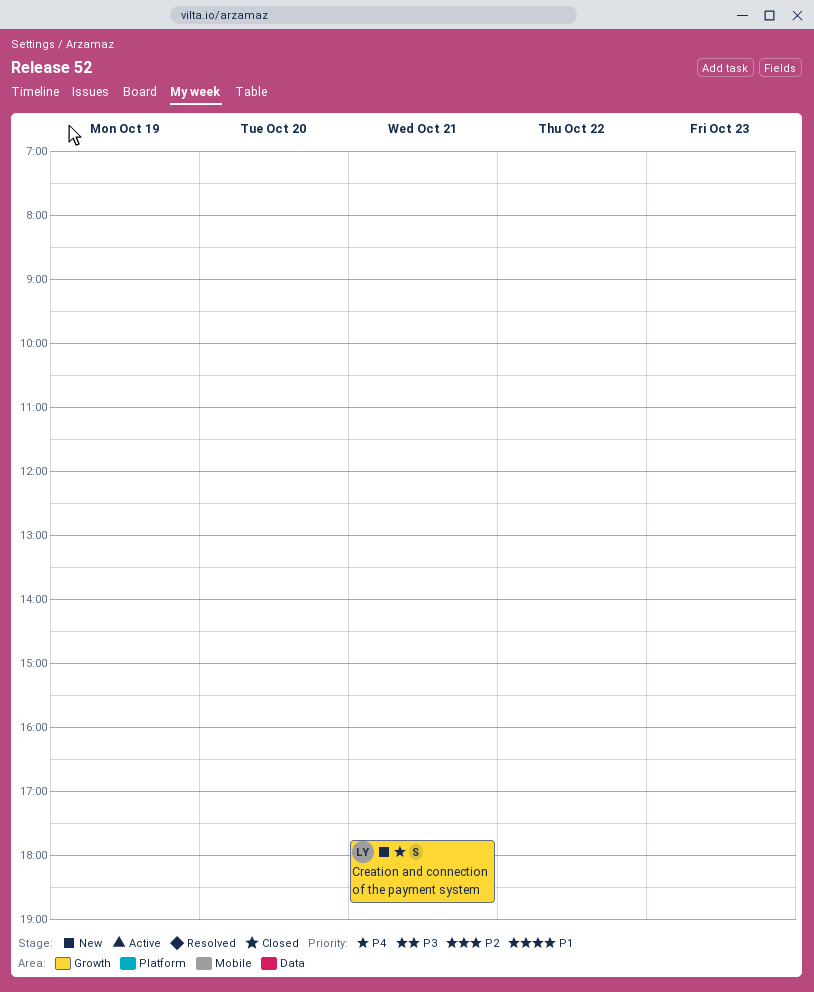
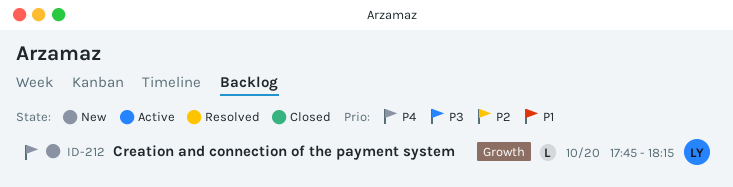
Creation and connection of the payment system, estimate: S -> L
Creation and connection of the payment system, day: Oct 21 -> Oct 20
Creation and connection of the payment system, ends: 18:45 -> 18:15

